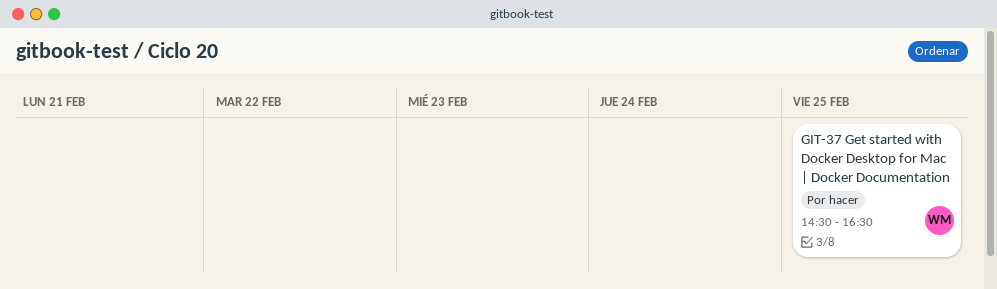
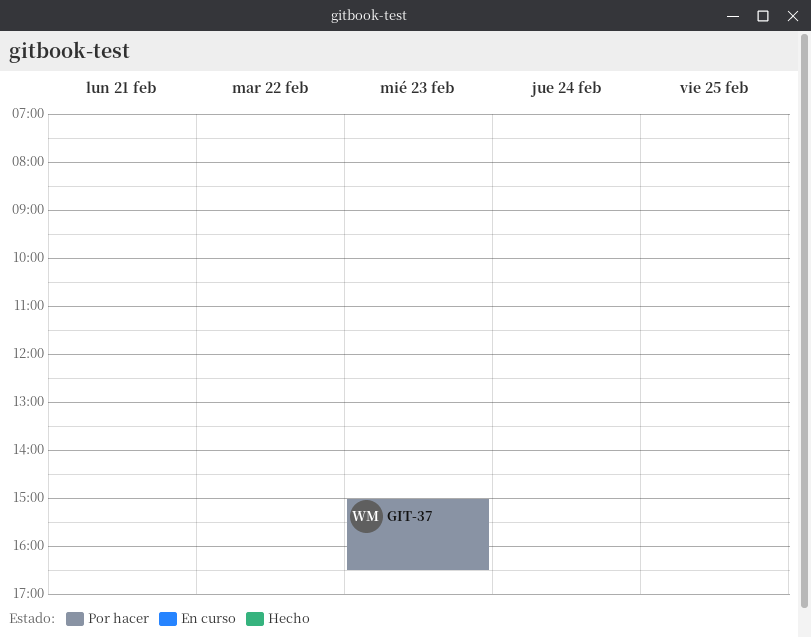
GIT-37, day: Feb 25 -> Feb 23
GIT-37, begins: 14:30 -> 15:00

